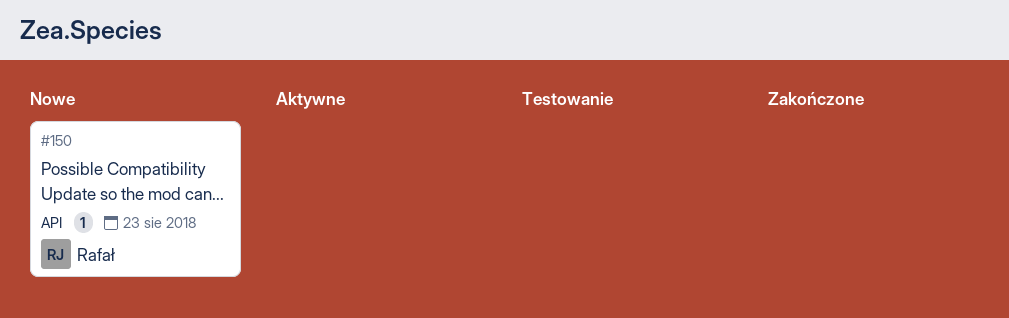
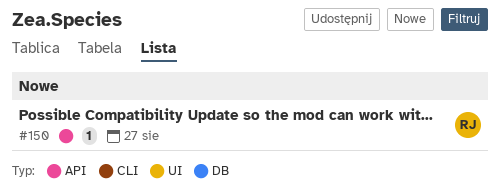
#150, due: Aug 23 -> Aug 27

